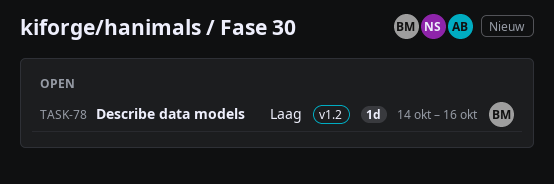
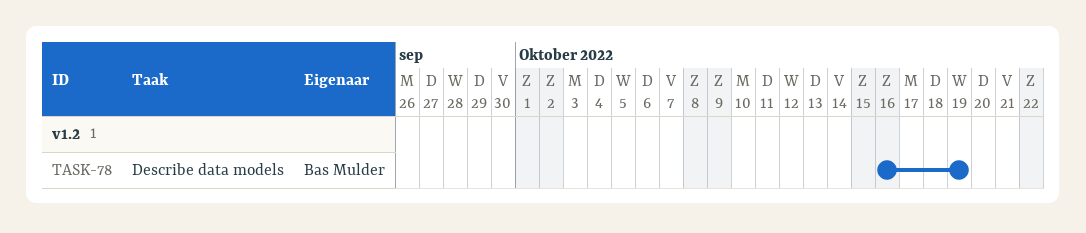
TASK-78, start: Oct 14 -> Oct 16
TASK-78, due: Oct 16 -> Oct 19

